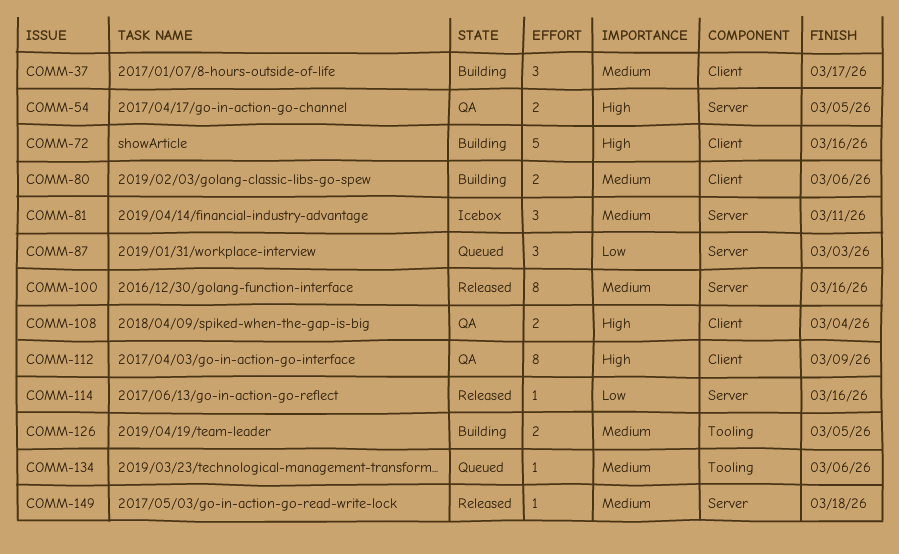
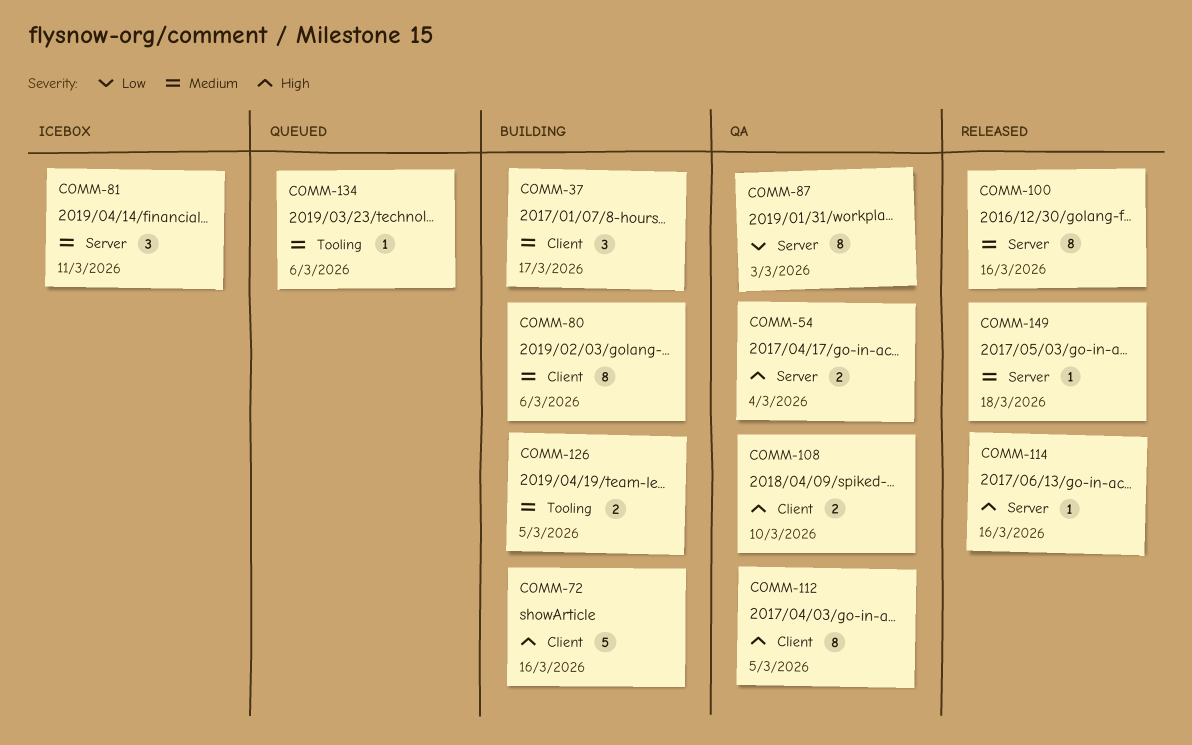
COMM-54, due: Mar 5 -> Mar 4
COMM-80, estimate: 2 -> 8
COMM-87, status: Queued -> QA
COMM-87, estimate: 3 -> 8
COMM-108, due: Mar 4 -> Mar 10
COMM-112, due: Mar 9 -> Mar 5
COMM-114, priority: Low -> High

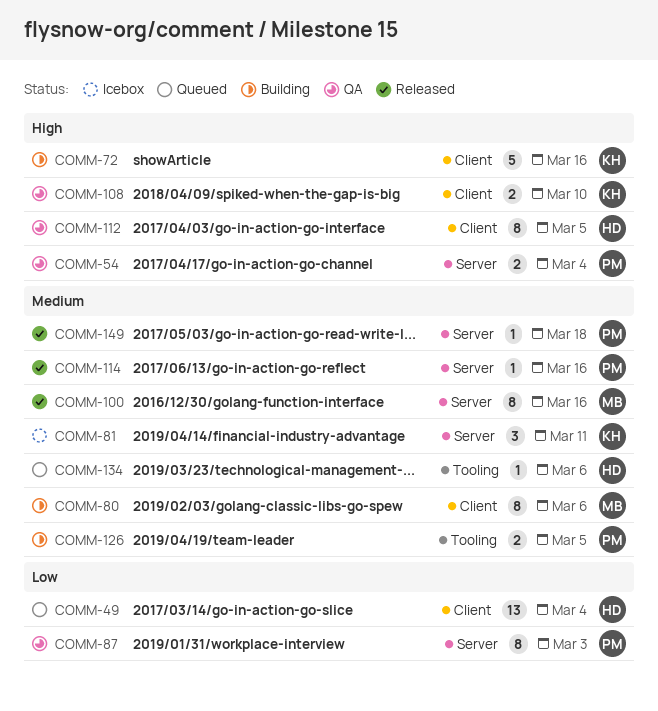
COMM-37: present -> none
COMM-49: none -> present
COMM-114, priority: High -> Medium

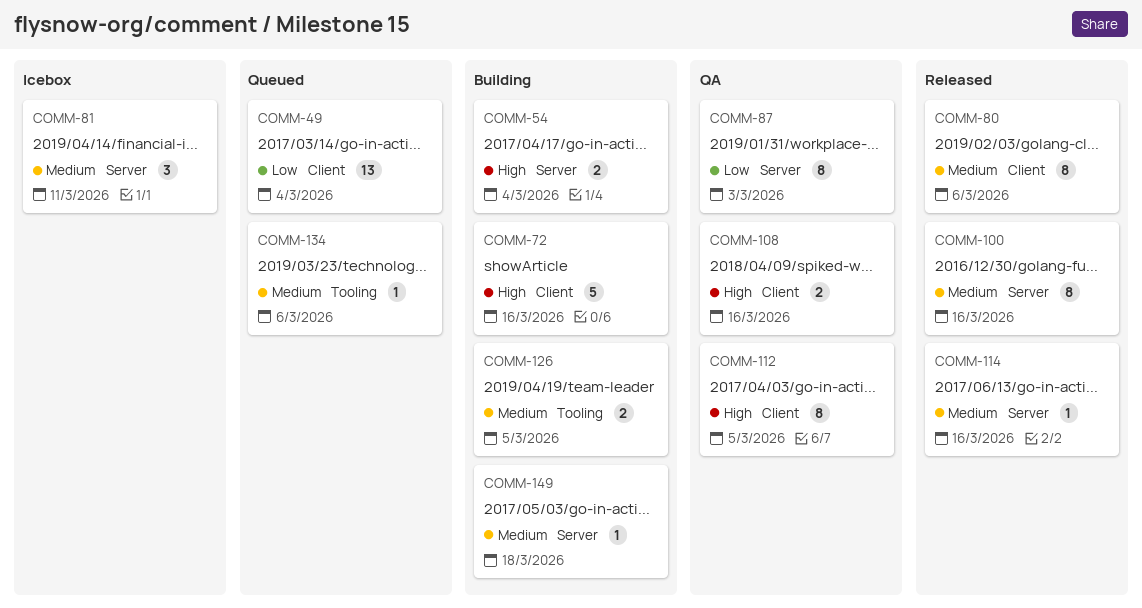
COMM-54, status: QA -> Building
COMM-80, status: Building -> Released
COMM-108, due: Mar 10 -> Mar 16
COMM-149, status: Released -> Building

